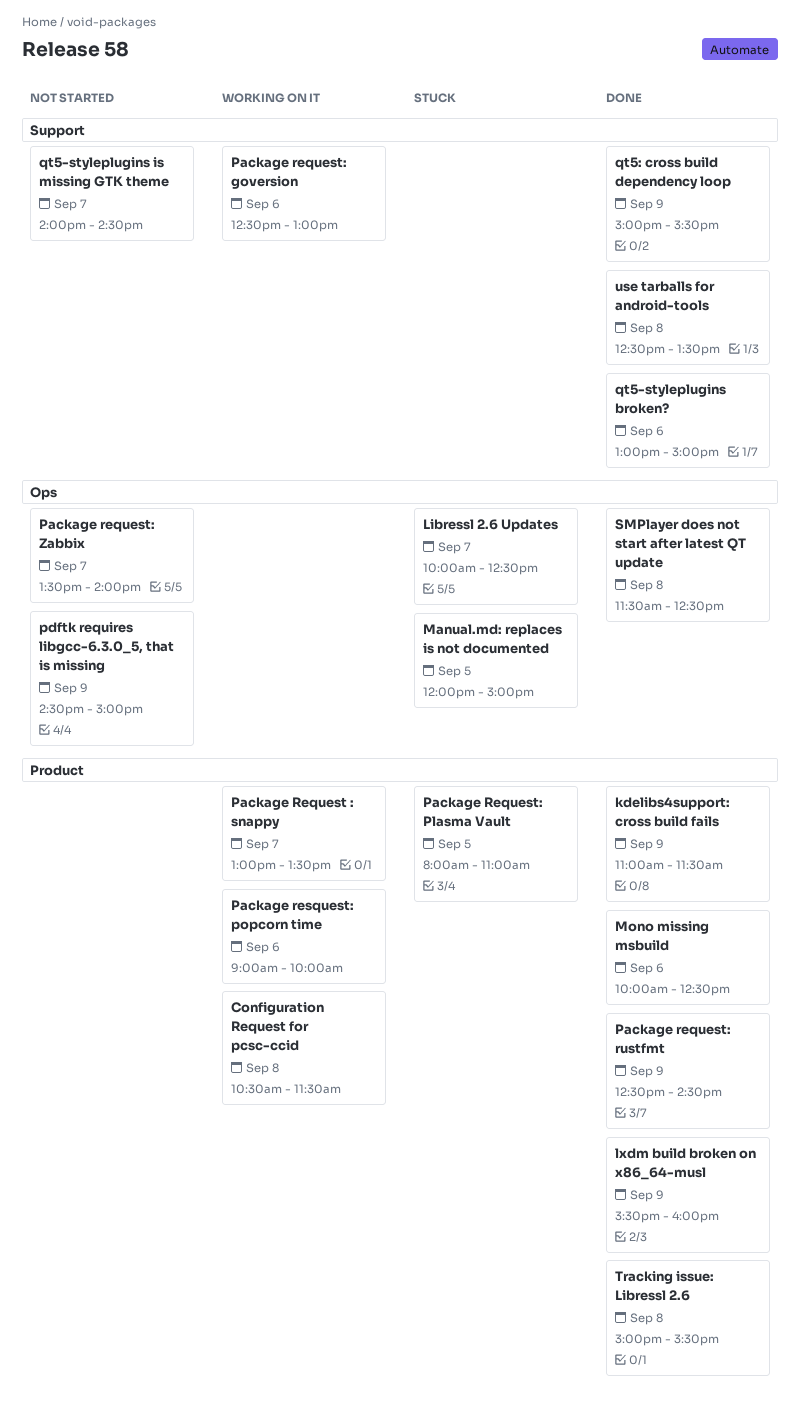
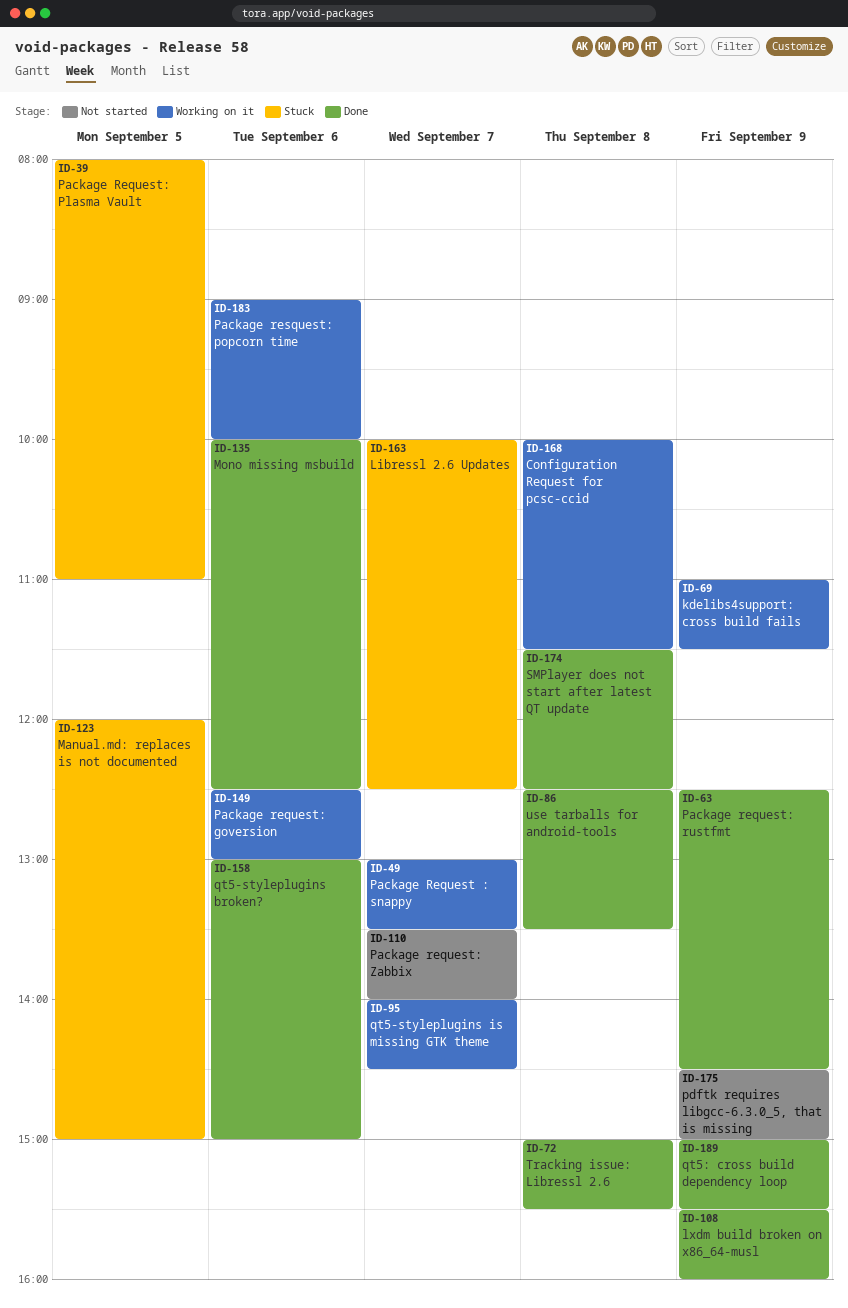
Configuration Request for pcsc-ccid, begins: 10:30 -> 10:00
kdelibs4support: cross build fails, status: Done -> Working on it
qt5-styleplugins is missing GTK theme, status: Not started -> Working on it

